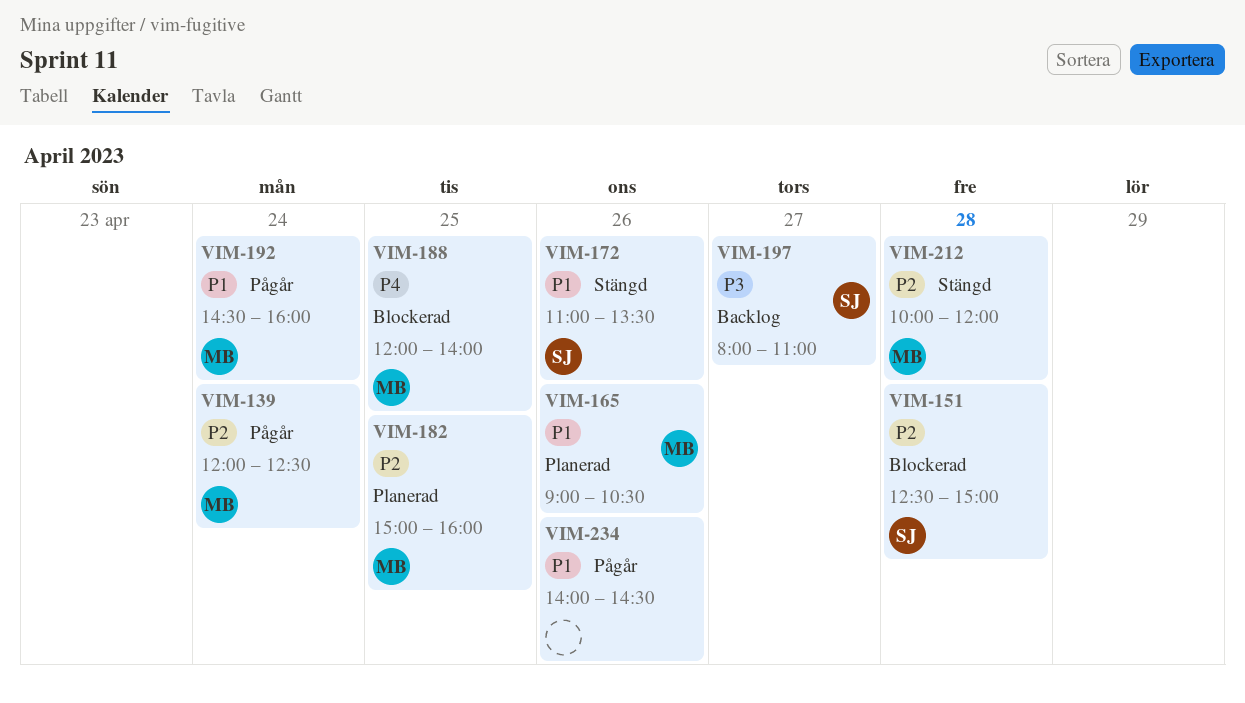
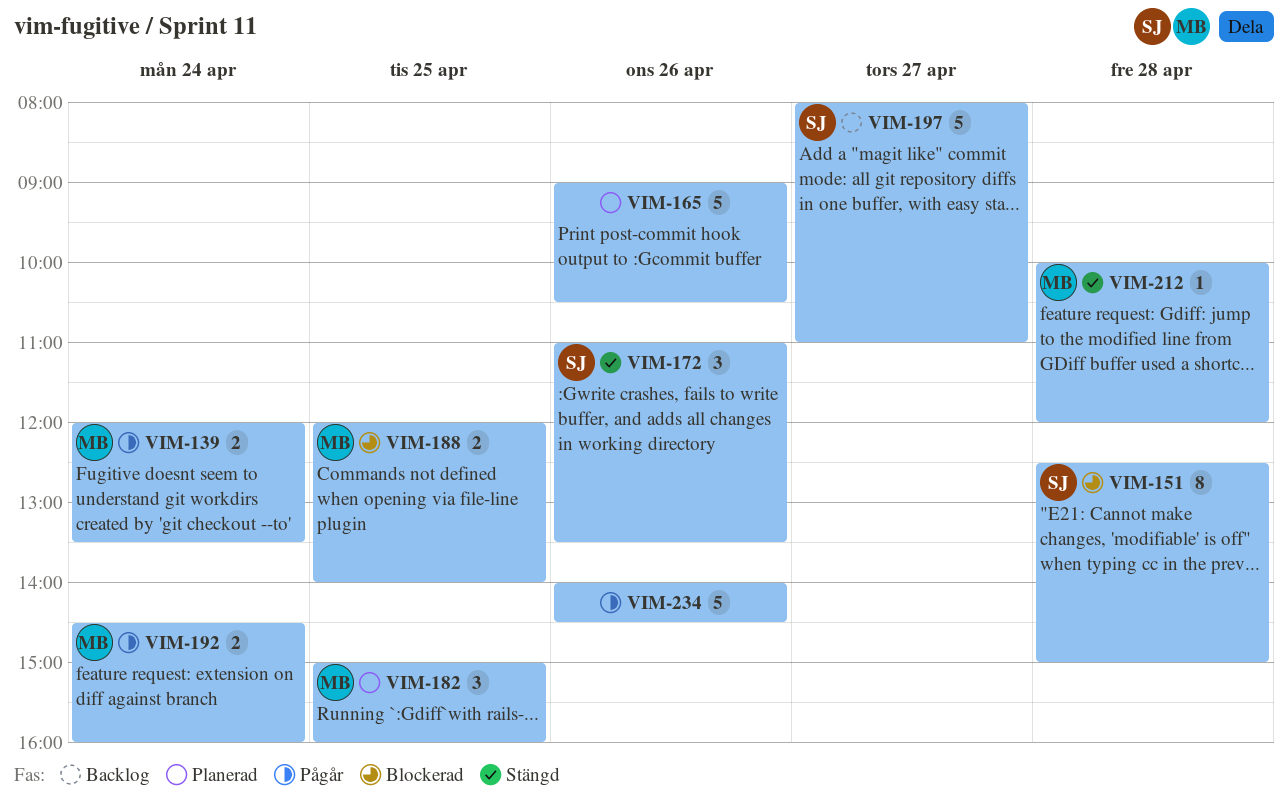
VIM-139, ends: 12:30 -> 13:30
VIM-165, owner: MB -> none

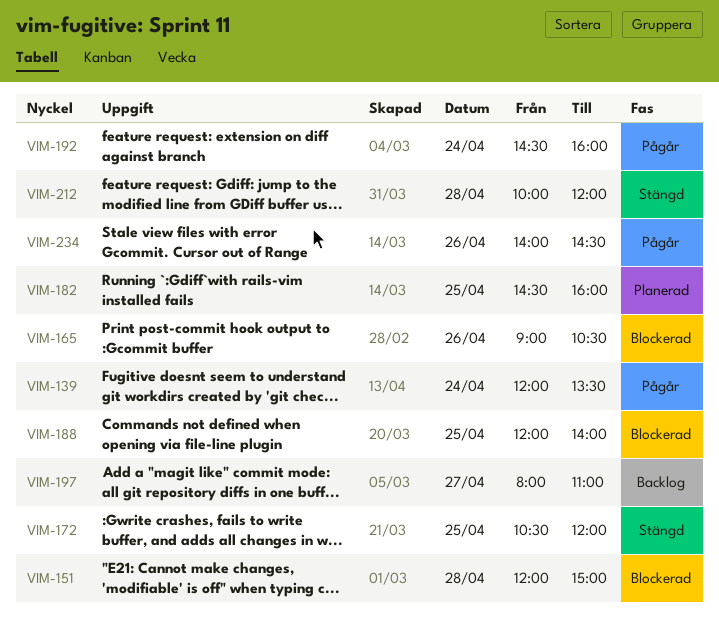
VIM-151, begins: 12:30 -> 12:00
VIM-165, status: Planerad -> Blockerad
VIM-172, day: Apr 26 -> Apr 25
VIM-172, begins: 11:00 -> 10:30
VIM-172, ends: 13:30 -> 12:00
VIM-182, begins: 15:00 -> 14:30

